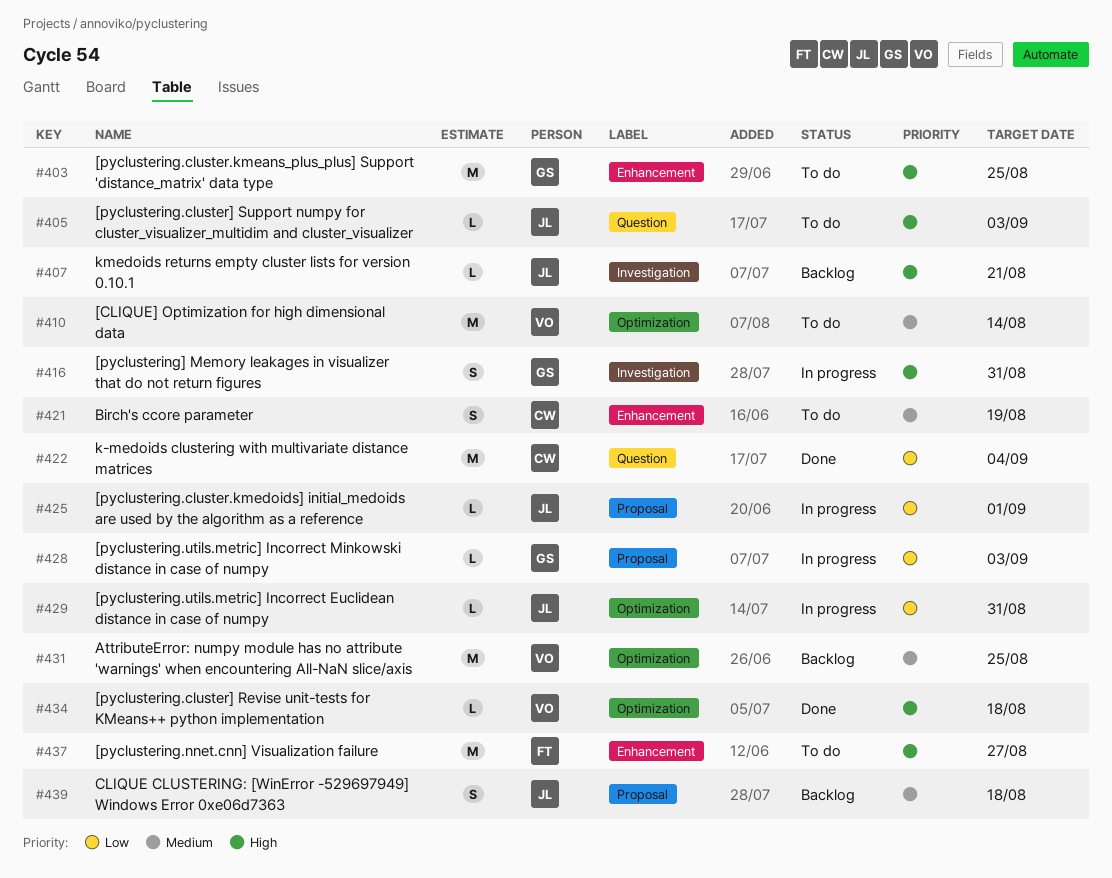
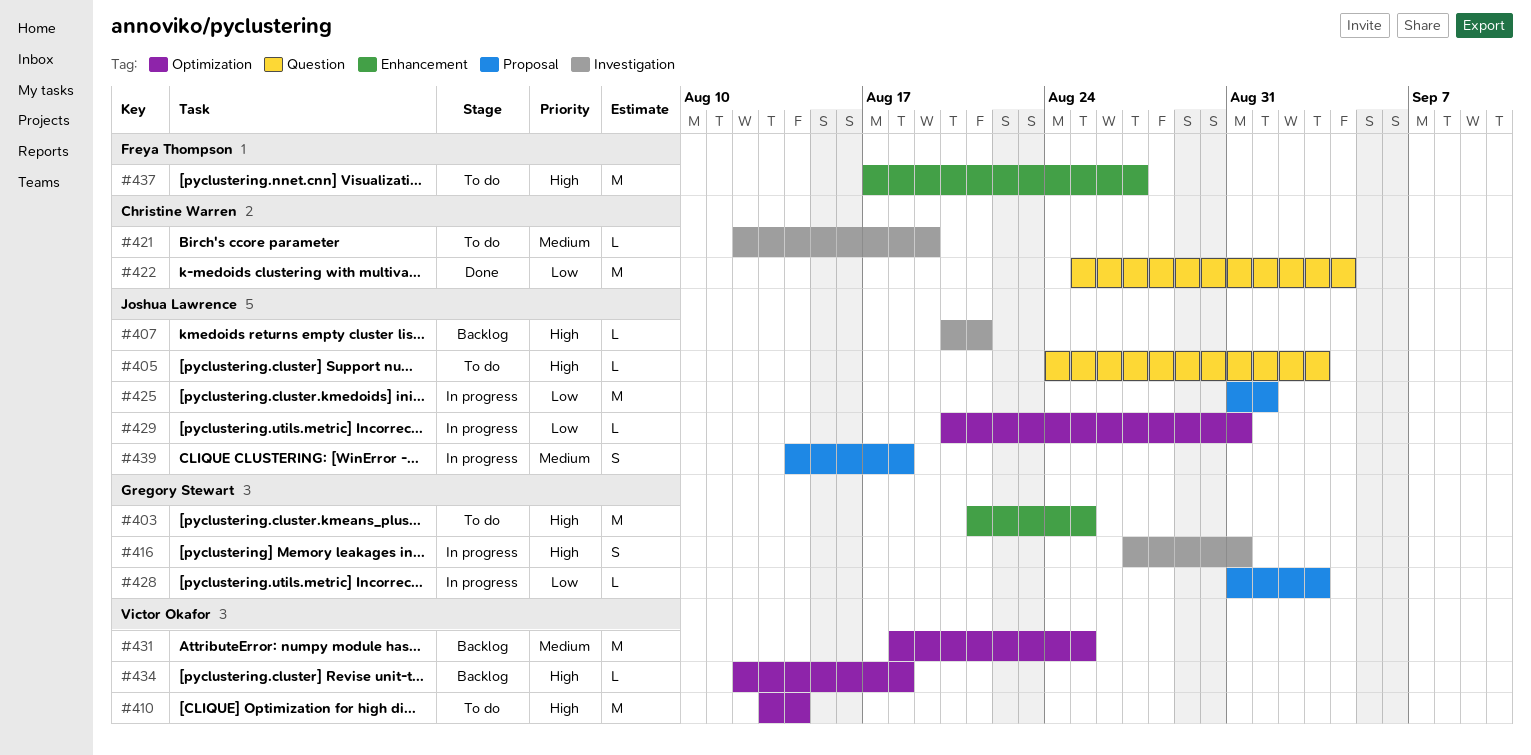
#410, priority: Medium -> High
#421, label: Enhancement -> Investigation
#421, estimate: S -> L
#425, estimate: L -> M
#434, status: Done -> Backlog
#439, status: Backlog -> In progress

